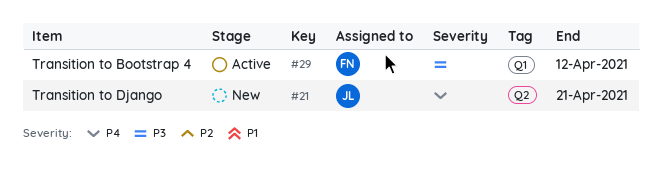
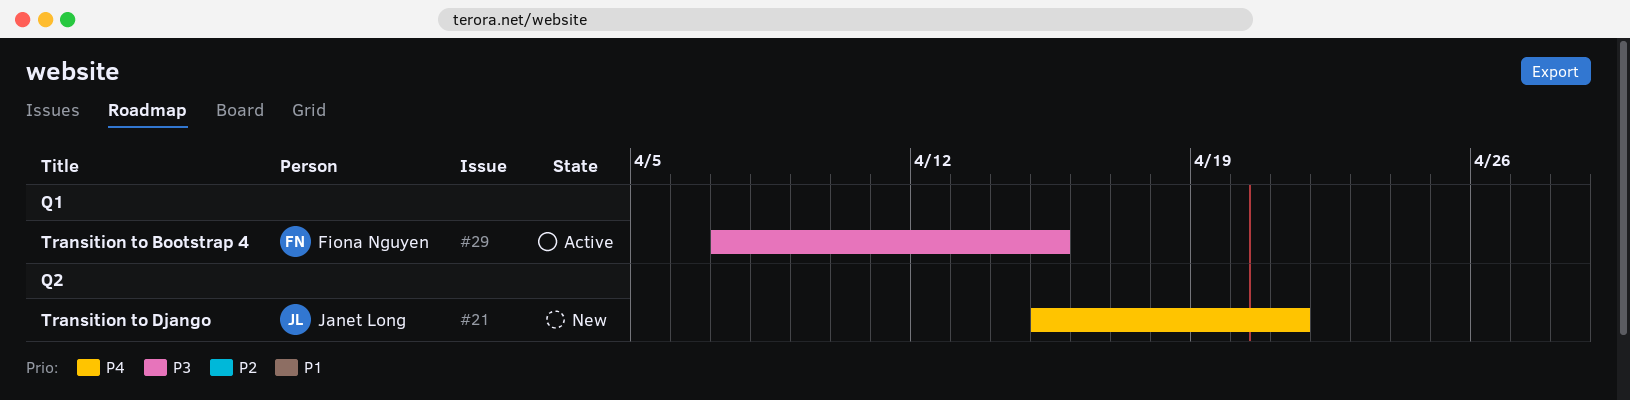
#29, due: Apr 12 -> Apr 15

